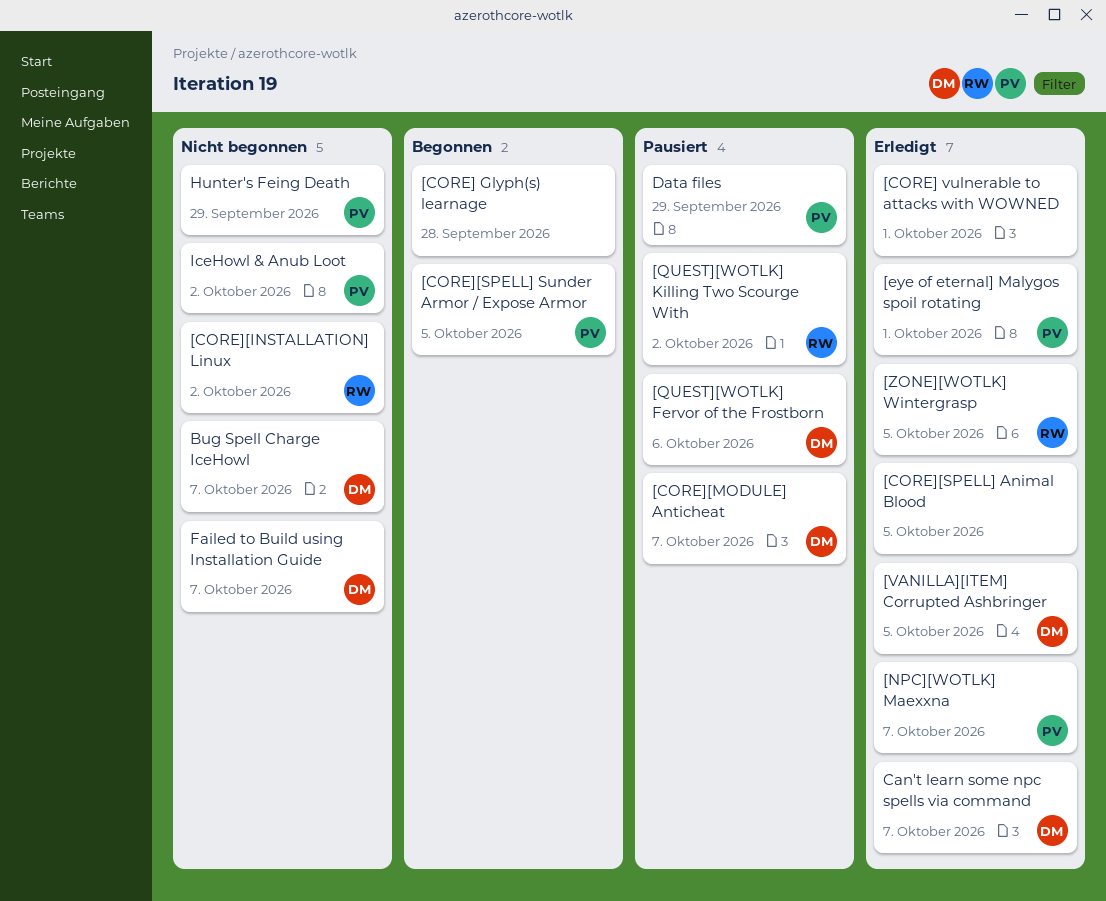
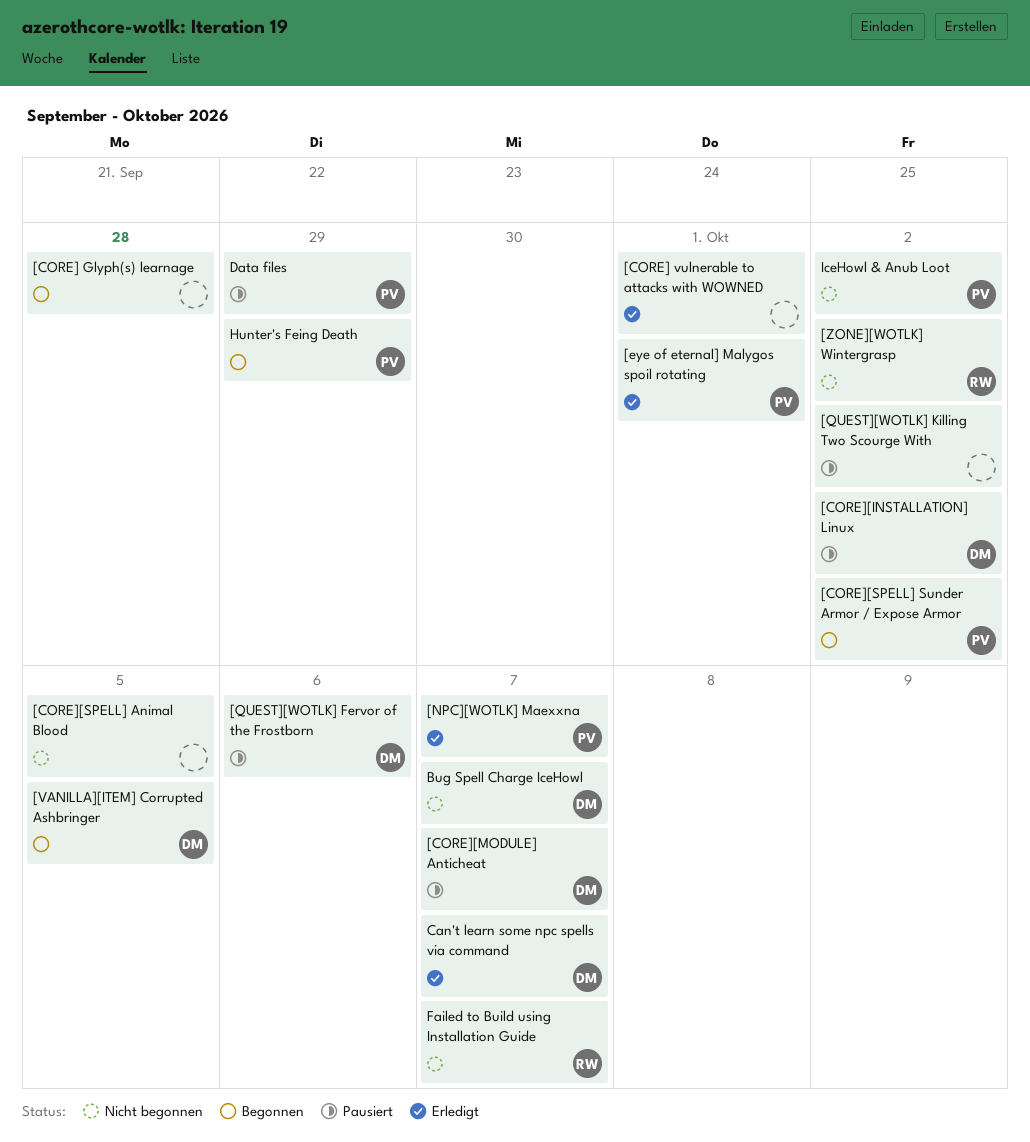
[CORE][INSTALLATION] Linux, status: Nicht begonnen -> Pausiert
[CORE][INSTALLATION] Linux, owner: RW -> DM
[CORE][SPELL] Animal Blood, status: Erledigt -> Nicht begonnen
[CORE][SPELL] Sunder Armor / Expose Armor, due: Oct 5 -> Oct 2
[QUEST][WOTLK] Killing Two Scourge With, owner: RW -> none
[VANILLA][ITEM] Corrupted Ashbringer, status: Erledigt -> Begonnen
[ZONE][WOTLK] Wintergrasp, status: Erledigt -> Nicht begonnen
[ZONE][WOTLK] Wintergrasp, due: Oct 5 -> Oct 2
Failed to Build using Installation Guide, owner: DM -> RW
Hunter's Feing Death, status: Nicht begonnen -> Begonnen

